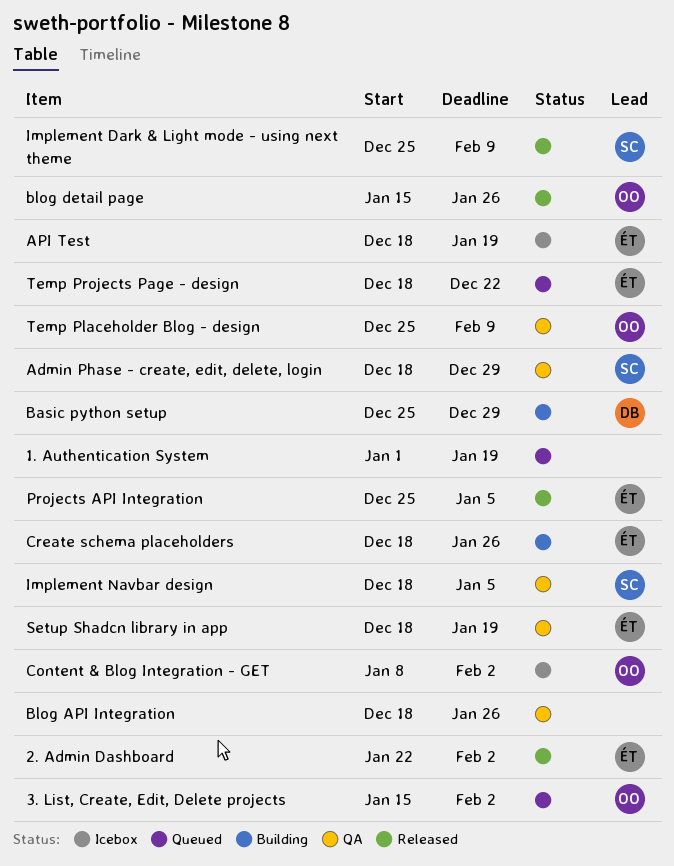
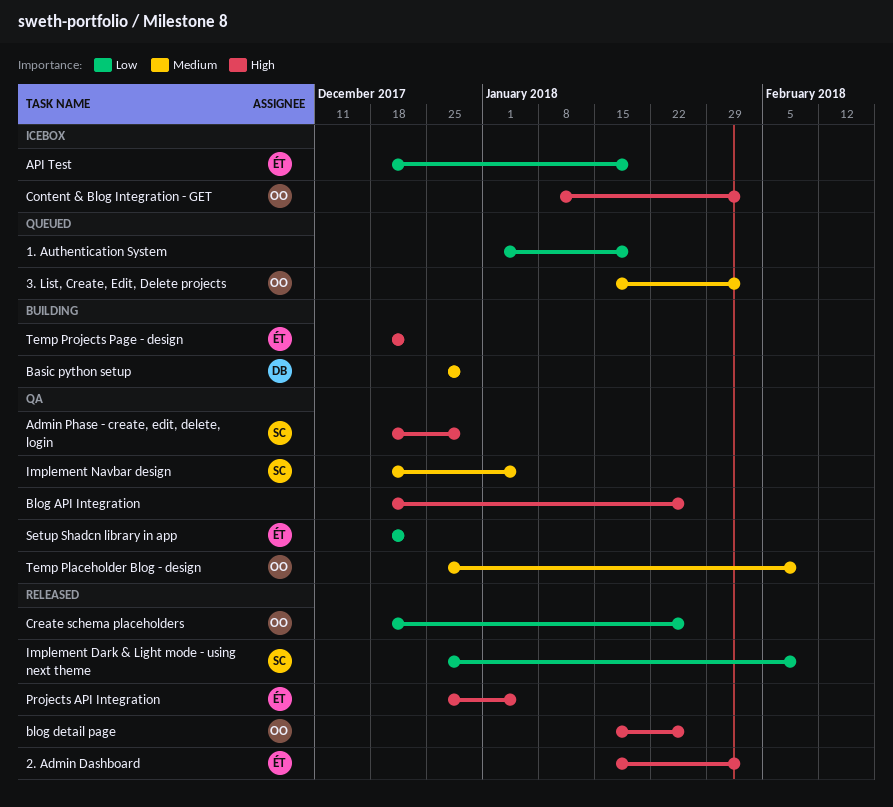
2. Admin Dashboard, start: Jan 22 -> Jan 15
Create schema placeholders, status: Building -> Released
Create schema placeholders, owner: ÉT -> OO
Setup Shadcn library in app, due: Jan 19 -> Dec 22
Temp Projects Page - design, status: Queued -> Building

